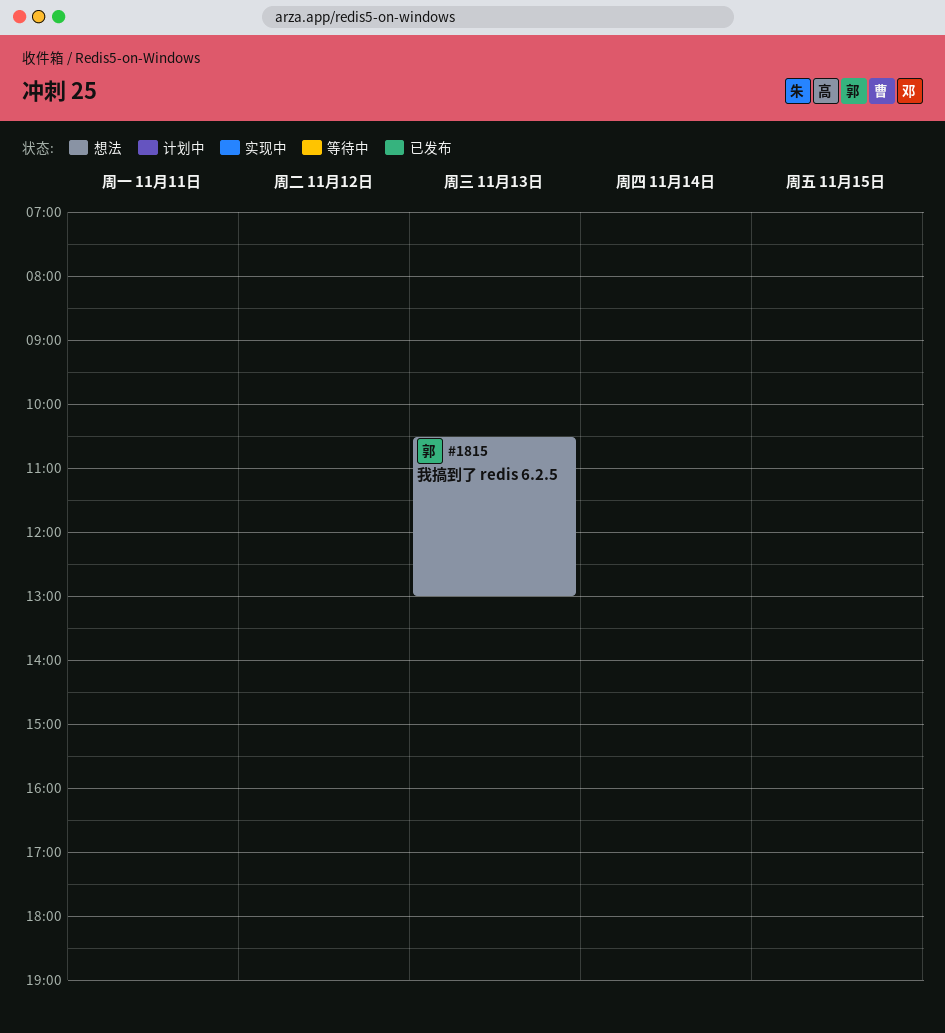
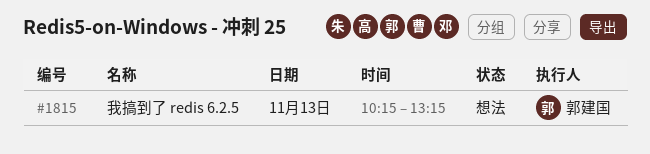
#1815, begins: 10:30 -> 10:15
#1815, ends: 13:00 -> 13:15

